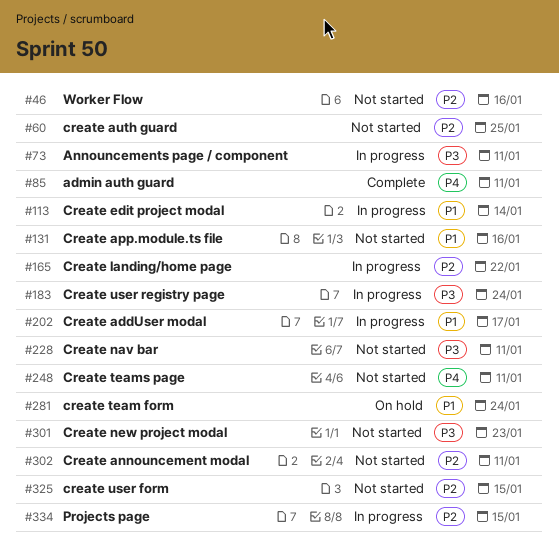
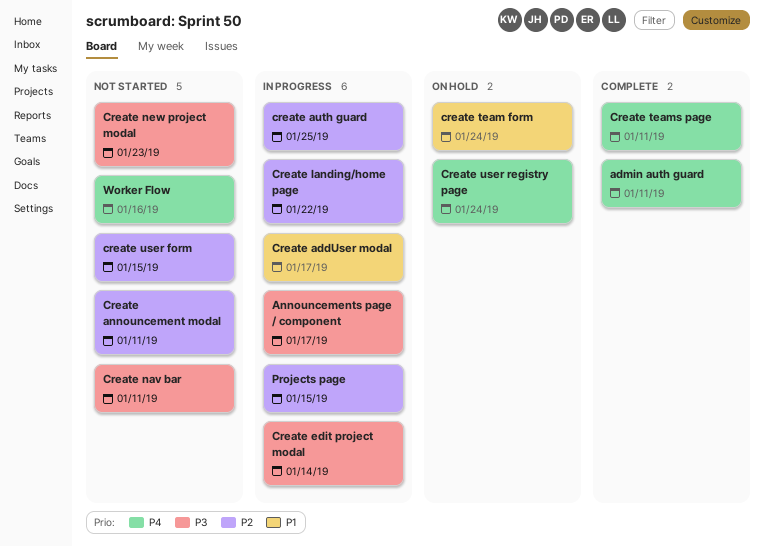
Announcements page / component, due: Jan 11 -> Jan 17
Create app.module.ts file: present -> none
create auth guard, status: Not started -> In progress
Create edit project modal, priority: P1 -> P3
Create teams page, status: Not started -> Complete
Create user registry page, status: In progress -> On hold
Create user registry page, priority: P3 -> P4
Worker Flow, priority: P2 -> P4

